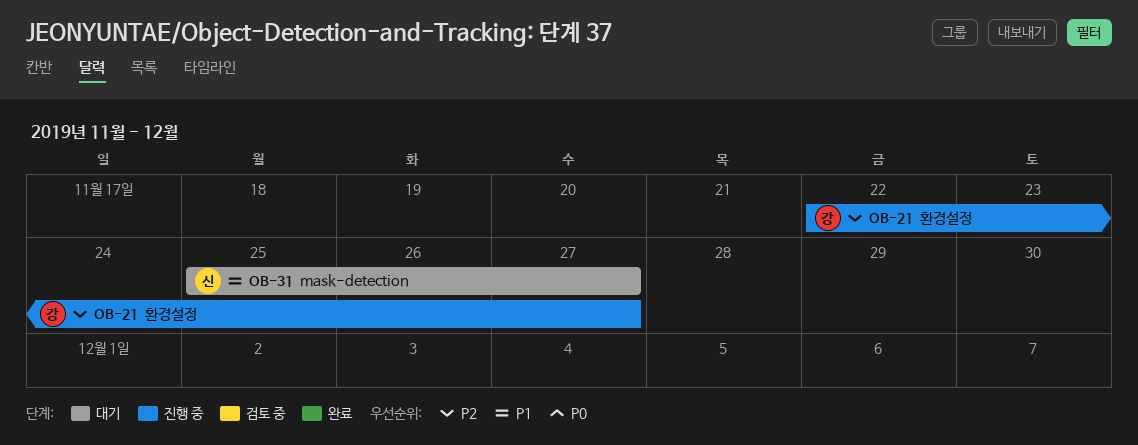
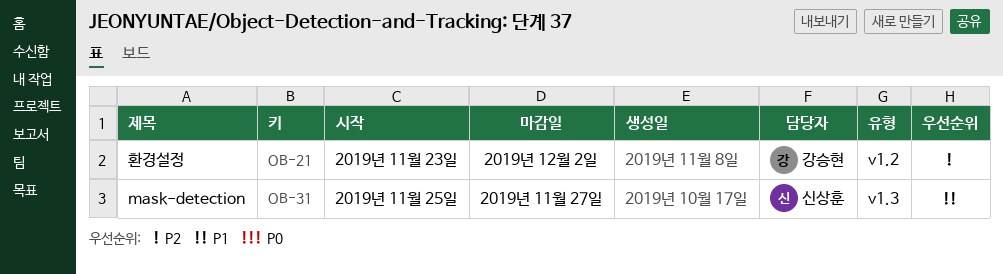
OB-21, start: Nov 22 -> Nov 23
OB-21, due: Nov 27 -> Dec 2

